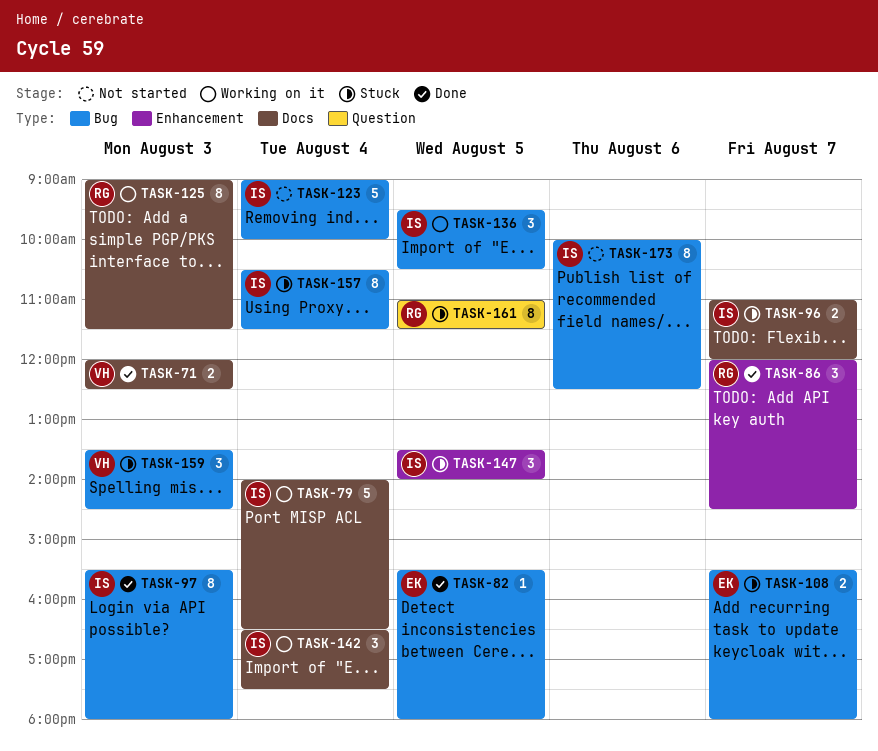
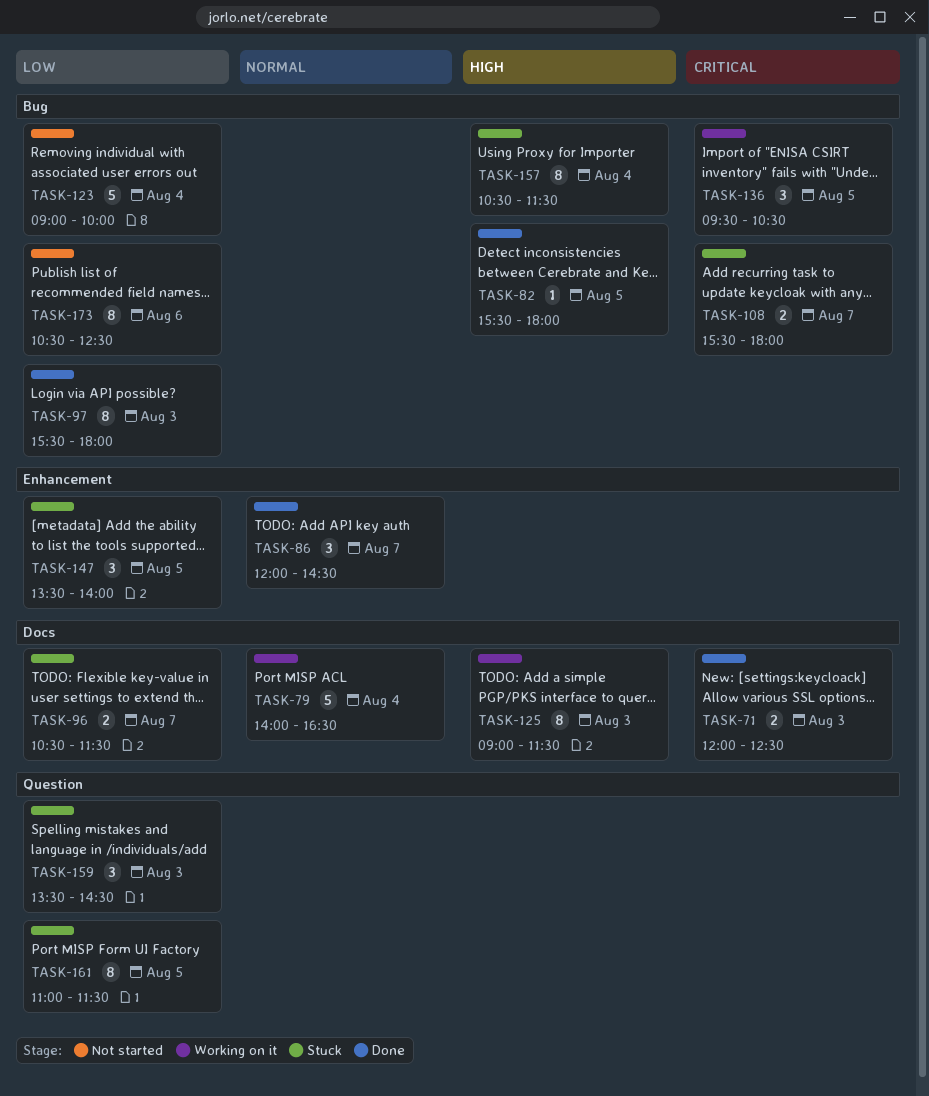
TASK-96, begins: 11:00 -> 10:30
TASK-96, ends: 12:00 -> 11:30
TASK-142: present -> none
TASK-159, label: Bug -> Question
TASK-173, begins: 10:00 -> 10:30

